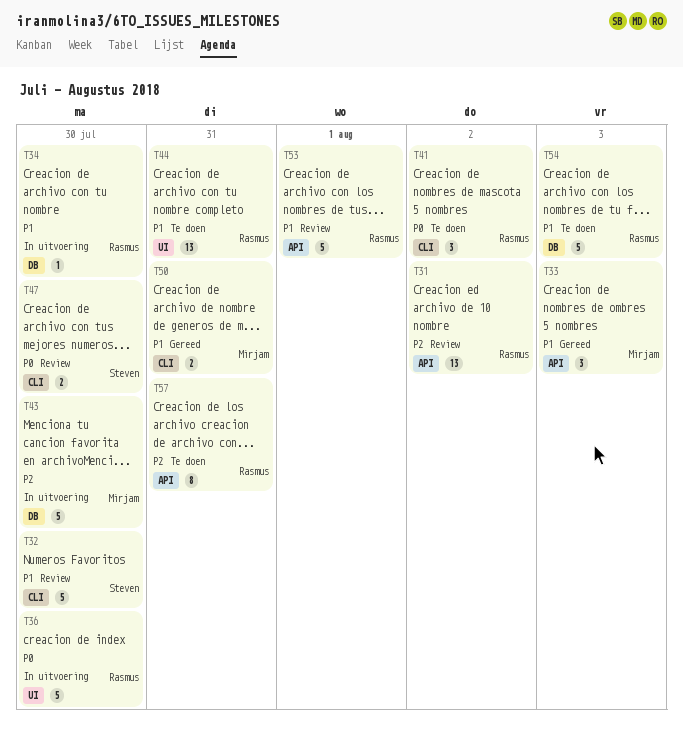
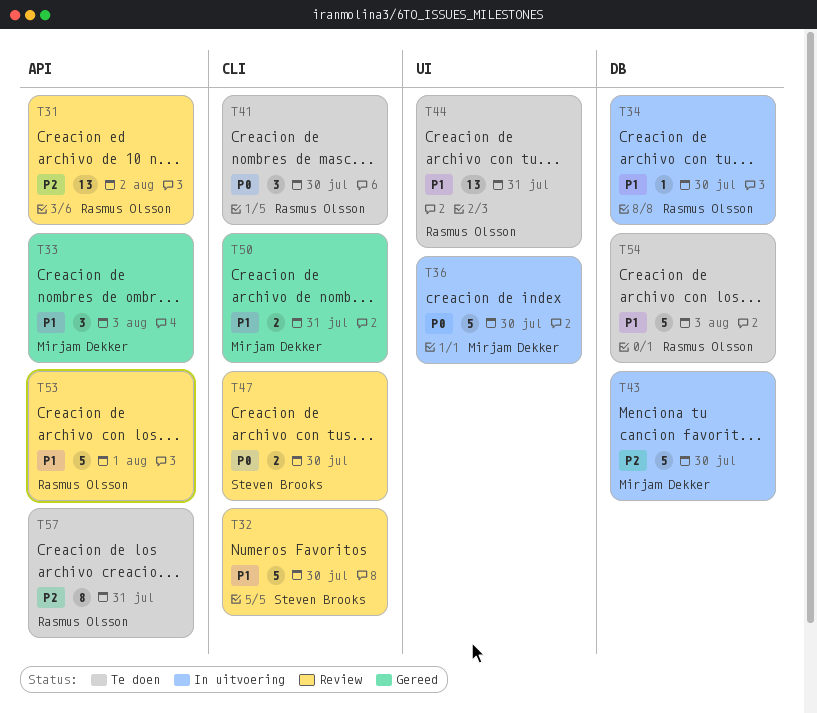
T36, owner: Rasmus Olsson -> Mirjam Dekker
T41, due: Aug 2 -> Jul 30

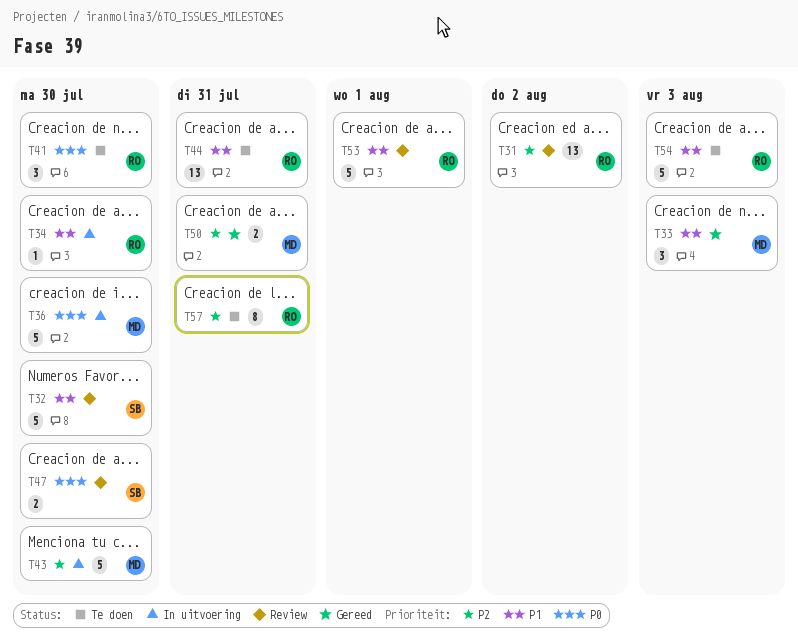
T50, priority: P1 -> P2

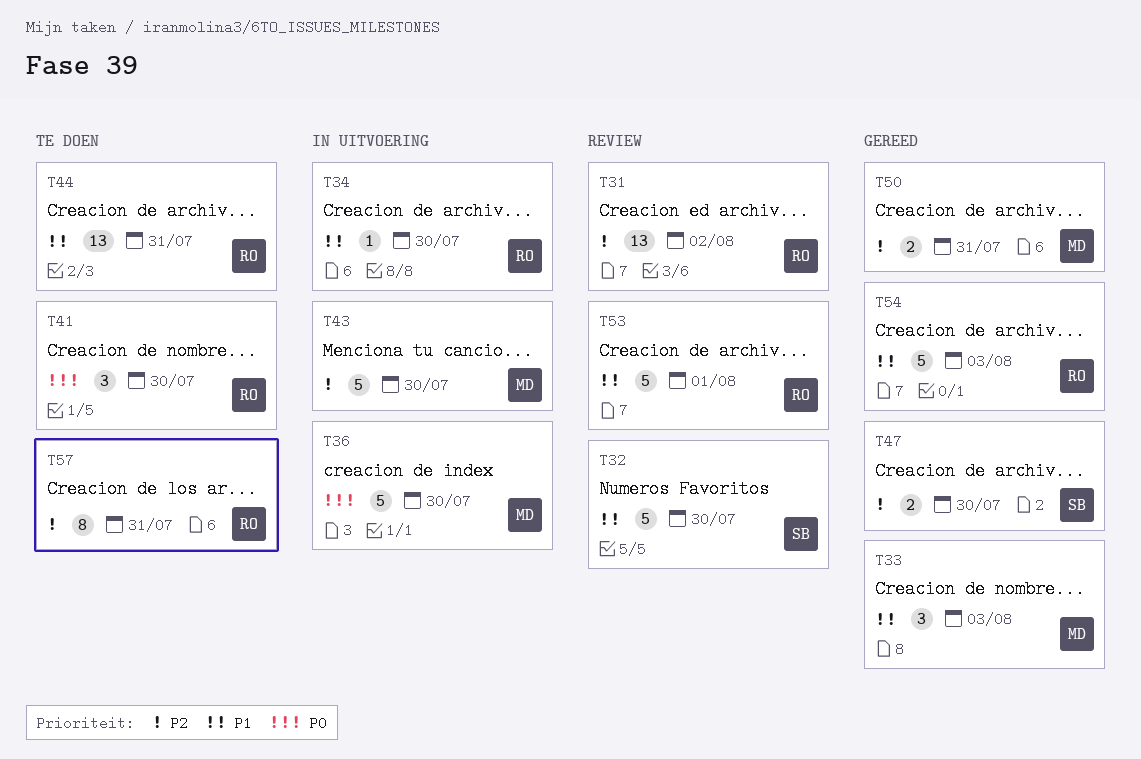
T47, status: Review -> Gereed
T47, priority: P0 -> P2
T54, status: Te doen -> Gereed

